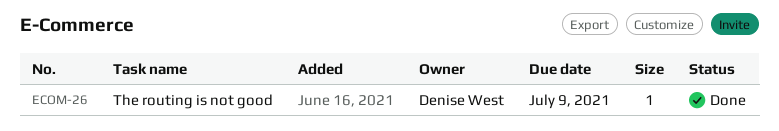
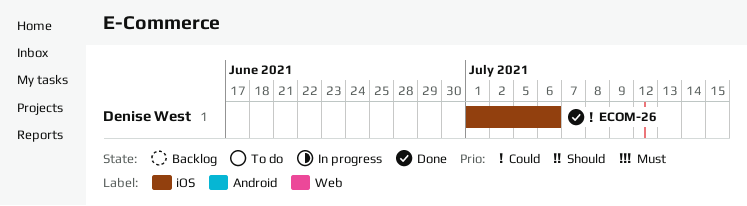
ECOM-26, due: Jul 9 -> Jul 6

